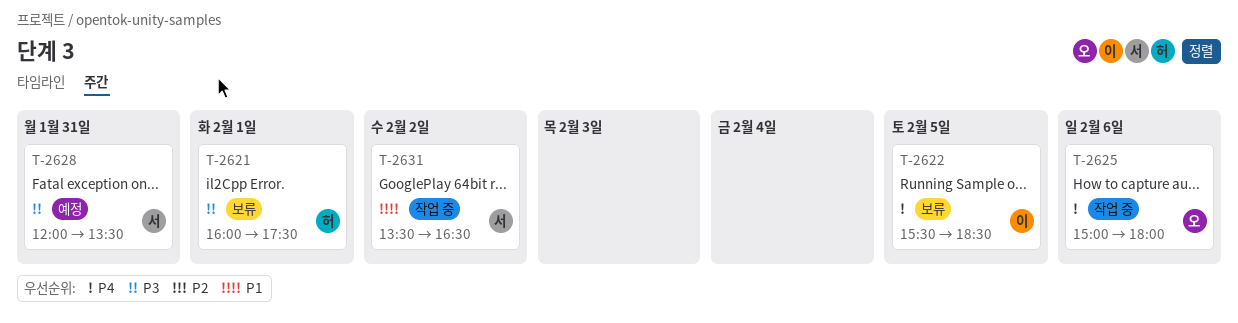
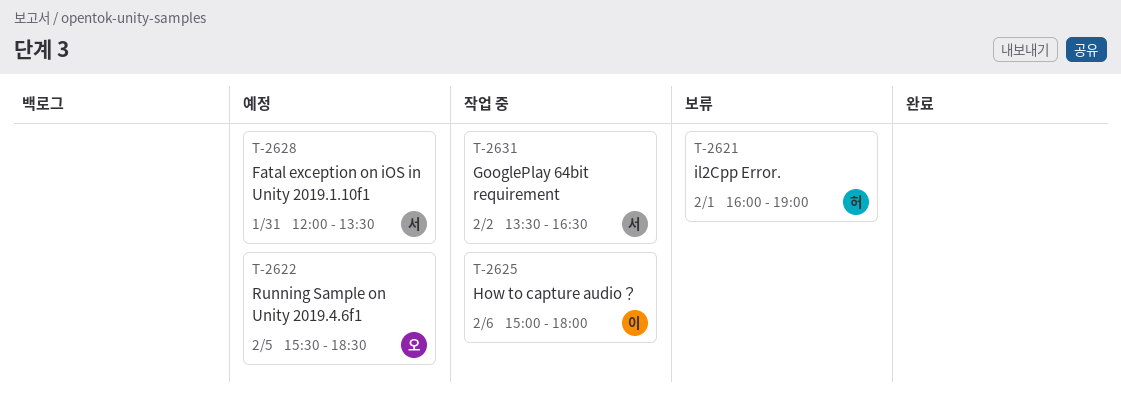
T-2621, ends: 17:30 -> 19:00
T-2622, status: 보류 -> 예정
T-2622, owner: 이 -> 오
T-2625, owner: 오 -> 이

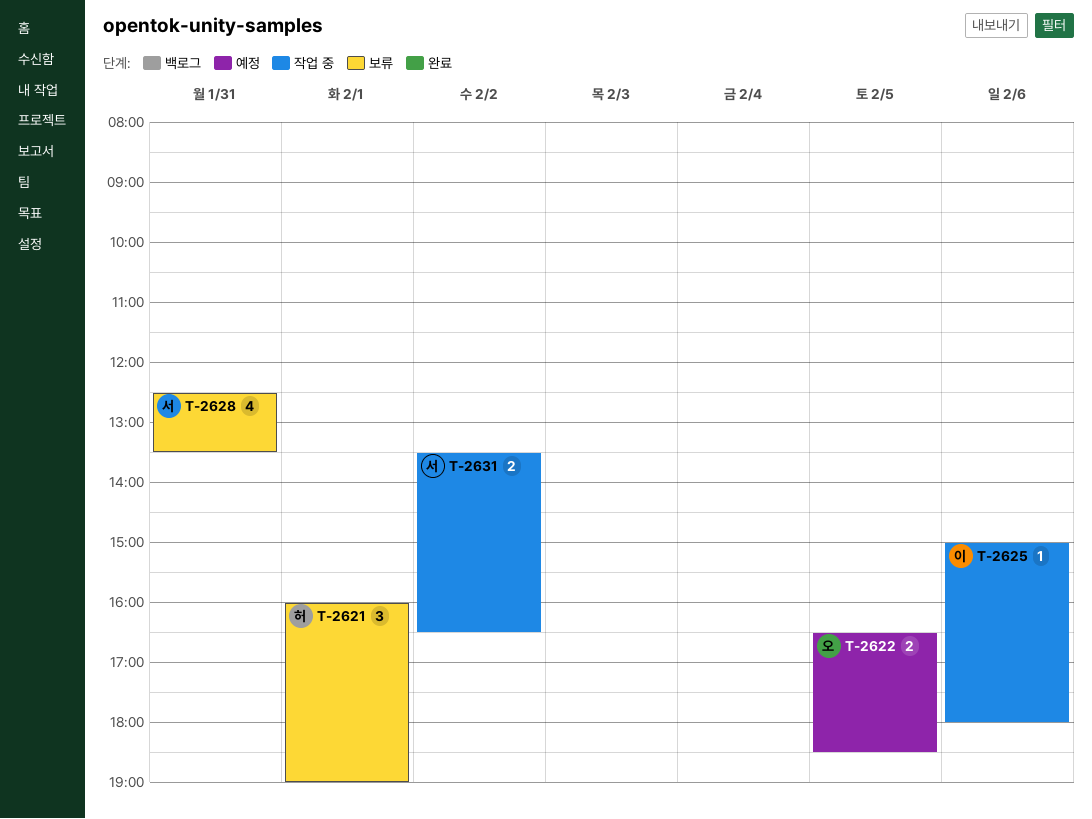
T-2622, begins: 15:30 -> 16:30
T-2628, status: 예정 -> 보류
T-2628, begins: 12:00 -> 12:30

